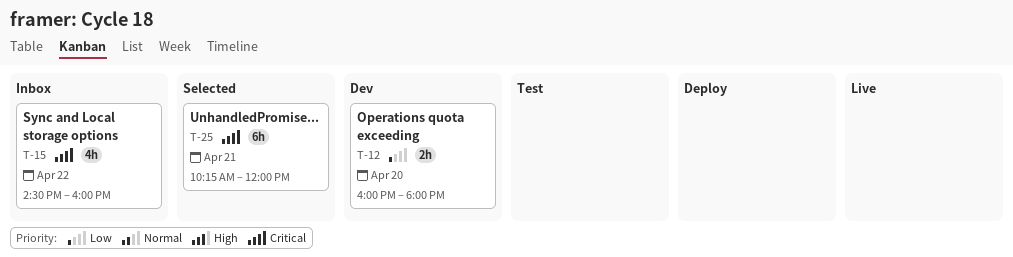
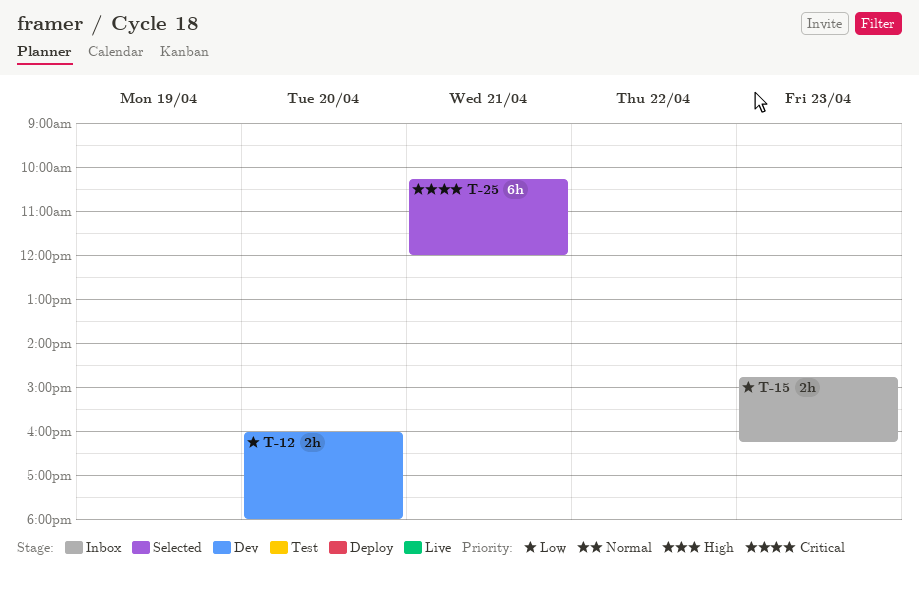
T-15, priority: Critical -> Low
T-15, estimate: 4h -> 2h
T-15, day: Apr 22 -> Apr 23
T-15, begins: 14:30 -> 14:45
T-15, ends: 16:00 -> 16:15

